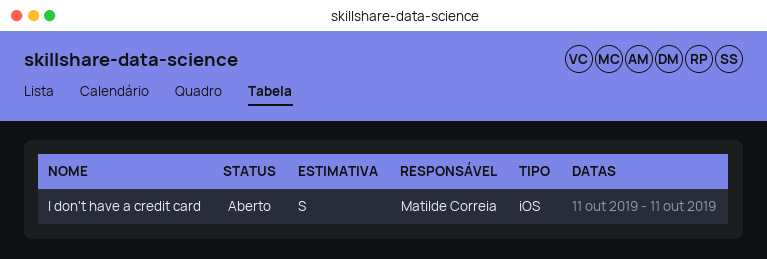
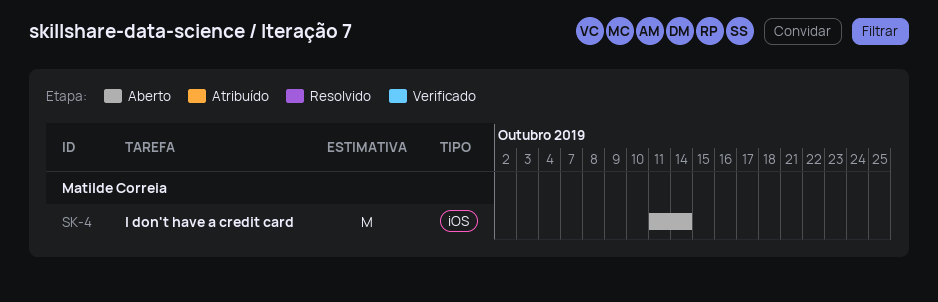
I don't have a credit card, estimate: S -> M
I don't have a credit card, due: Oct 11 -> Oct 14

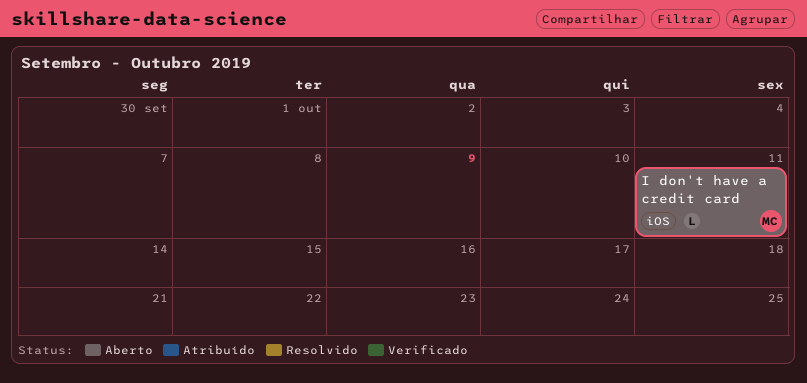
I don't have a credit card, estimate: M -> L
I don't have a credit card, due: Oct 14 -> Oct 11

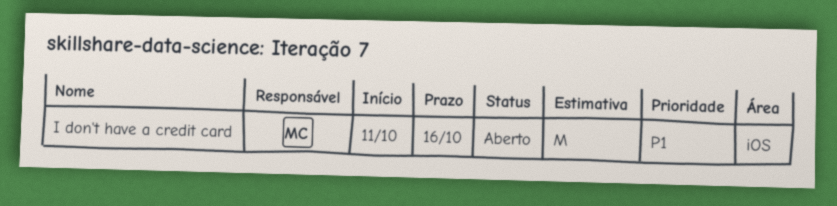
I don't have a credit card, estimate: L -> M
I don't have a credit card, due: Oct 11 -> Oct 16

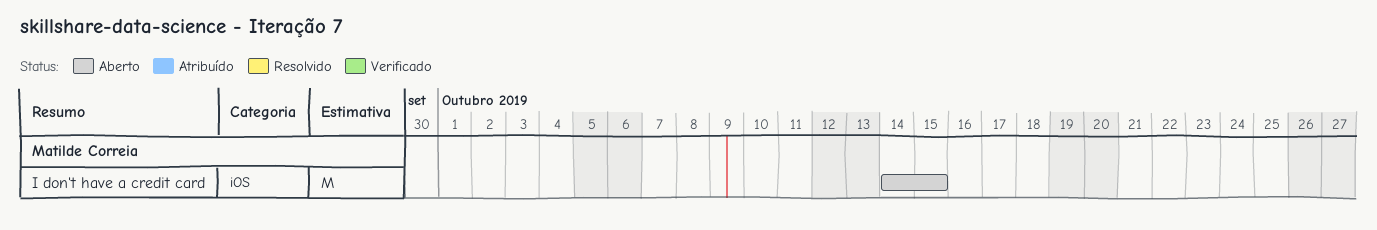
I don't have a credit card, start: Oct 11 -> Oct 14
I don't have a credit card, due: Oct 16 -> Oct 15

